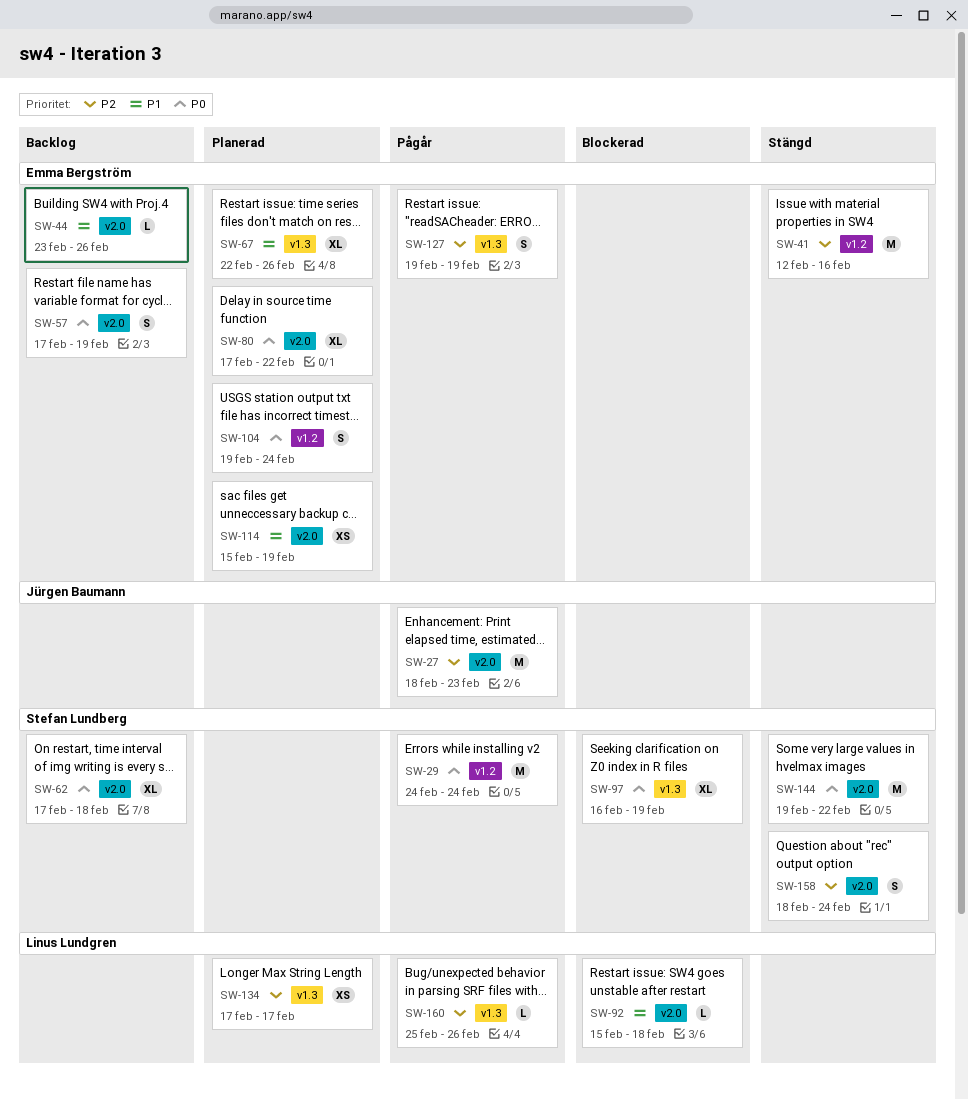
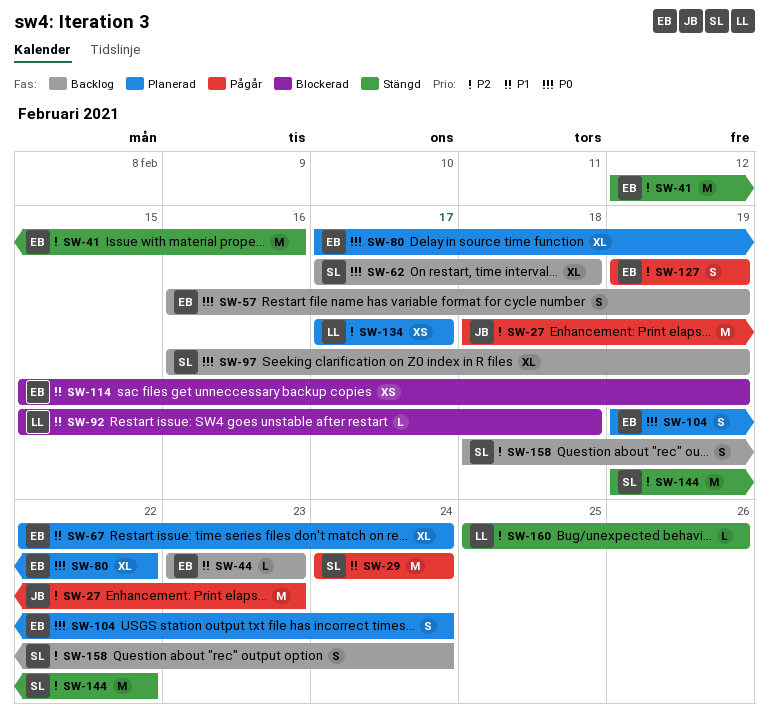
SW-29, priority: P0 -> P1
SW-44, due: Feb 26 -> Feb 23
SW-57, start: Feb 17 -> Feb 16
SW-67, due: Feb 26 -> Feb 24
SW-97, status: Blockerad -> Backlog
SW-114, status: Planerad -> Blockerad
SW-144, priority: P0 -> P2
SW-158, status: Stängd -> Backlog
SW-160, status: Pågår -> Stängd

